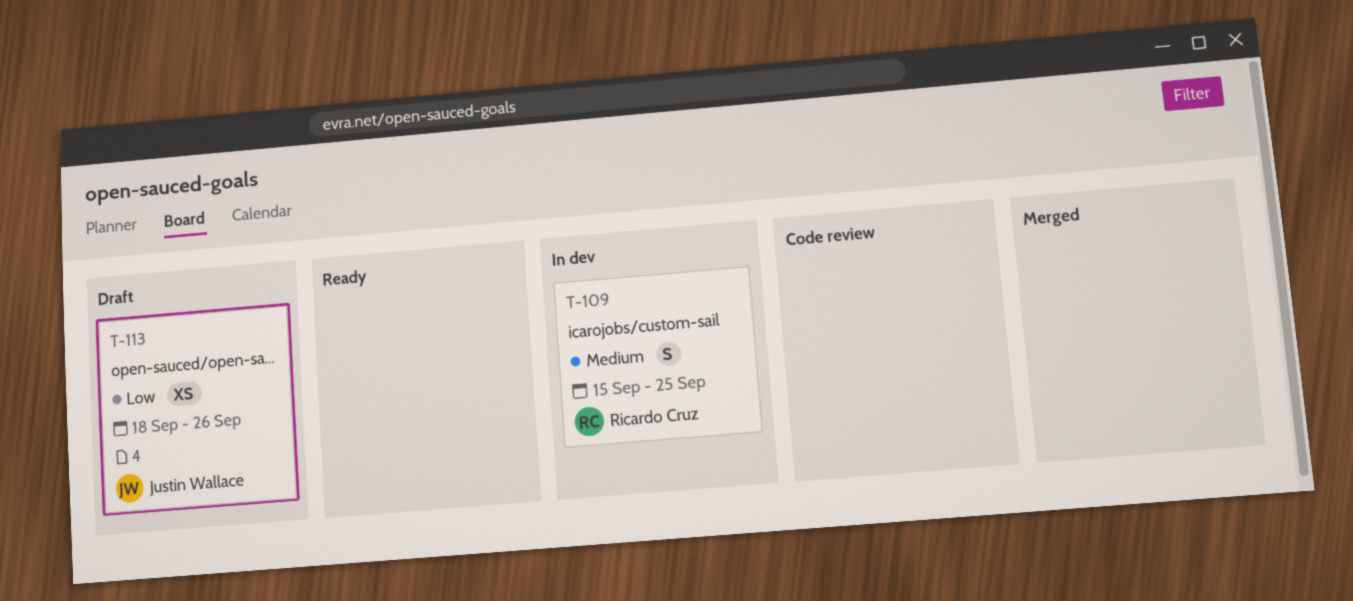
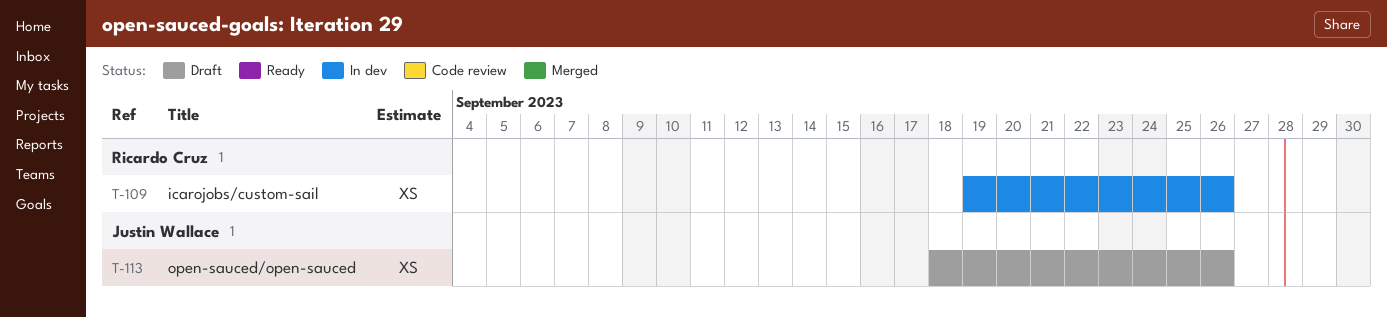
T-109, estimate: S -> XS
T-109, start: Sep 15 -> Sep 19
T-109, due: Sep 25 -> Sep 26

